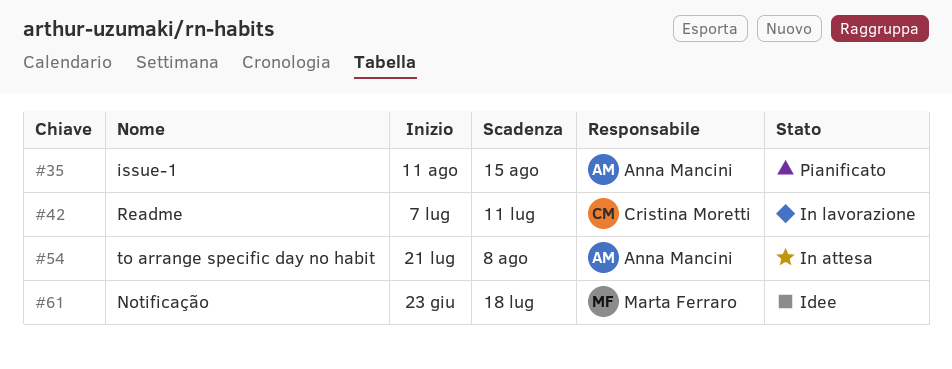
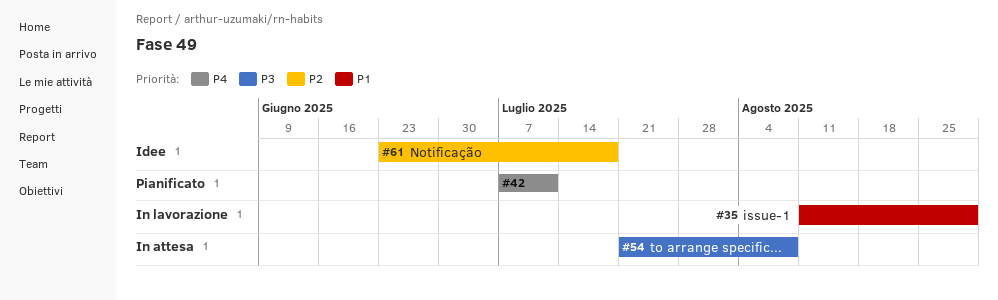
#35, status: Pianificato -> In lavorazione
#35, due: Aug 15 -> Aug 29
#42, status: In lavorazione -> Pianificato

